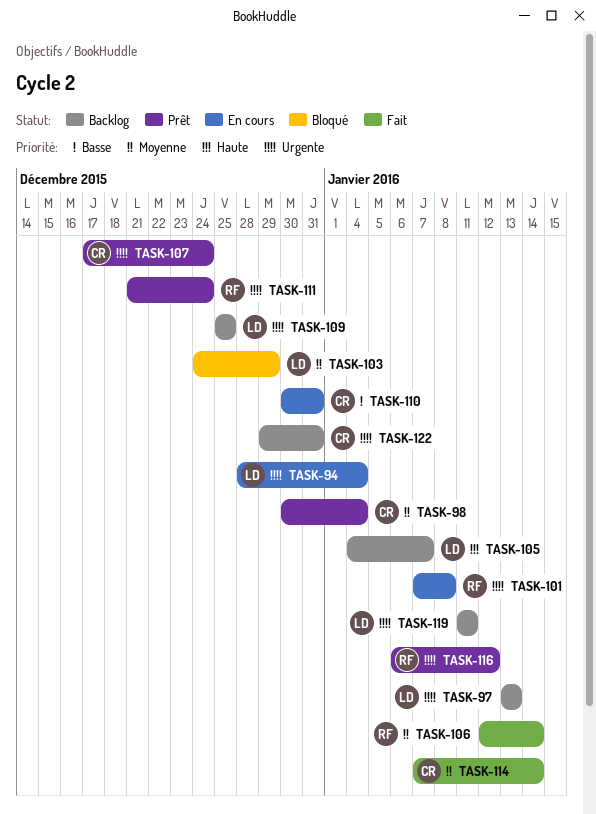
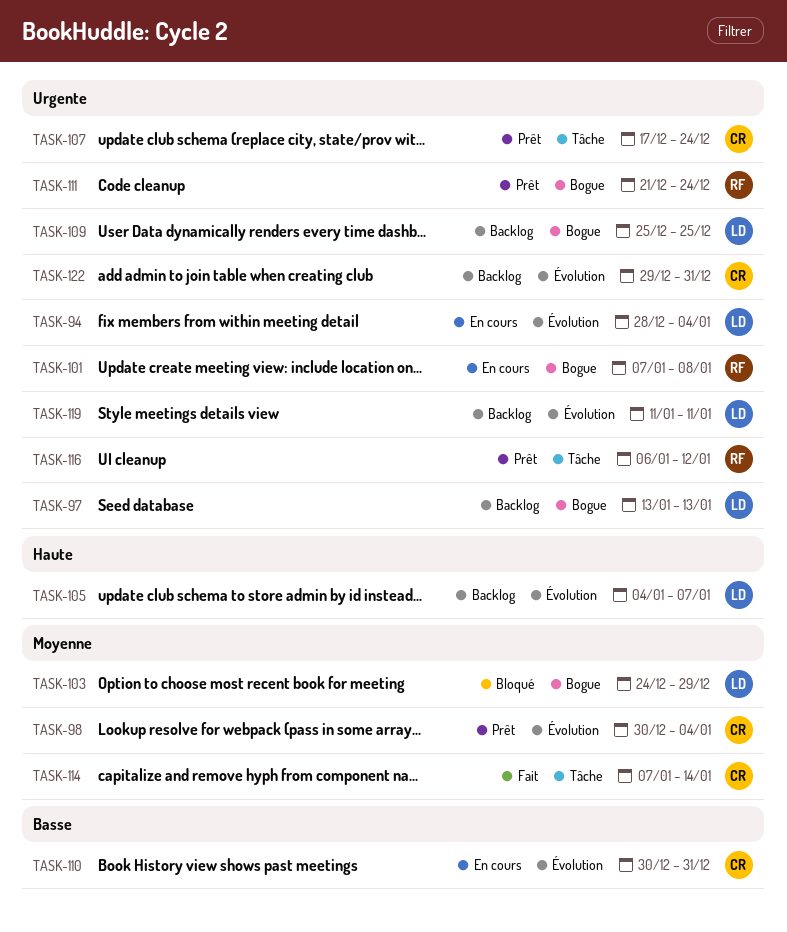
TASK-106: present -> none

